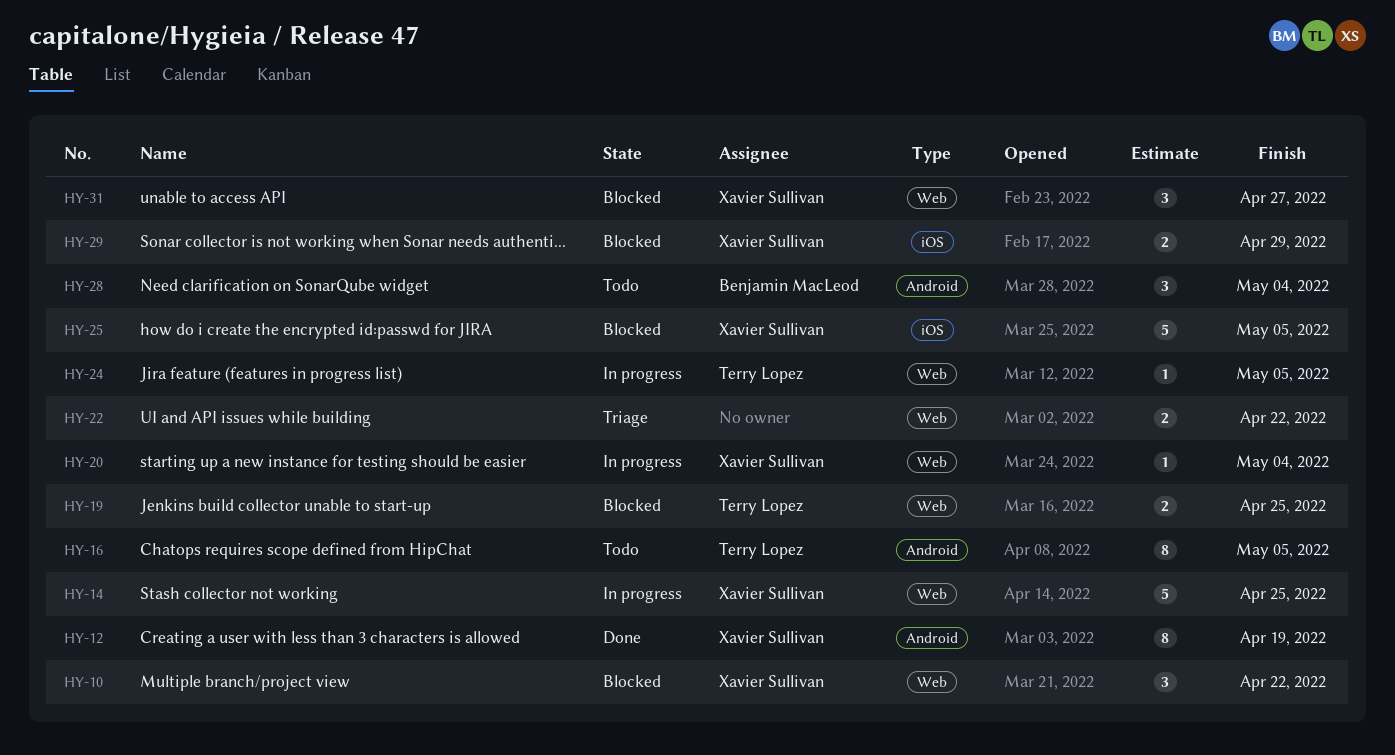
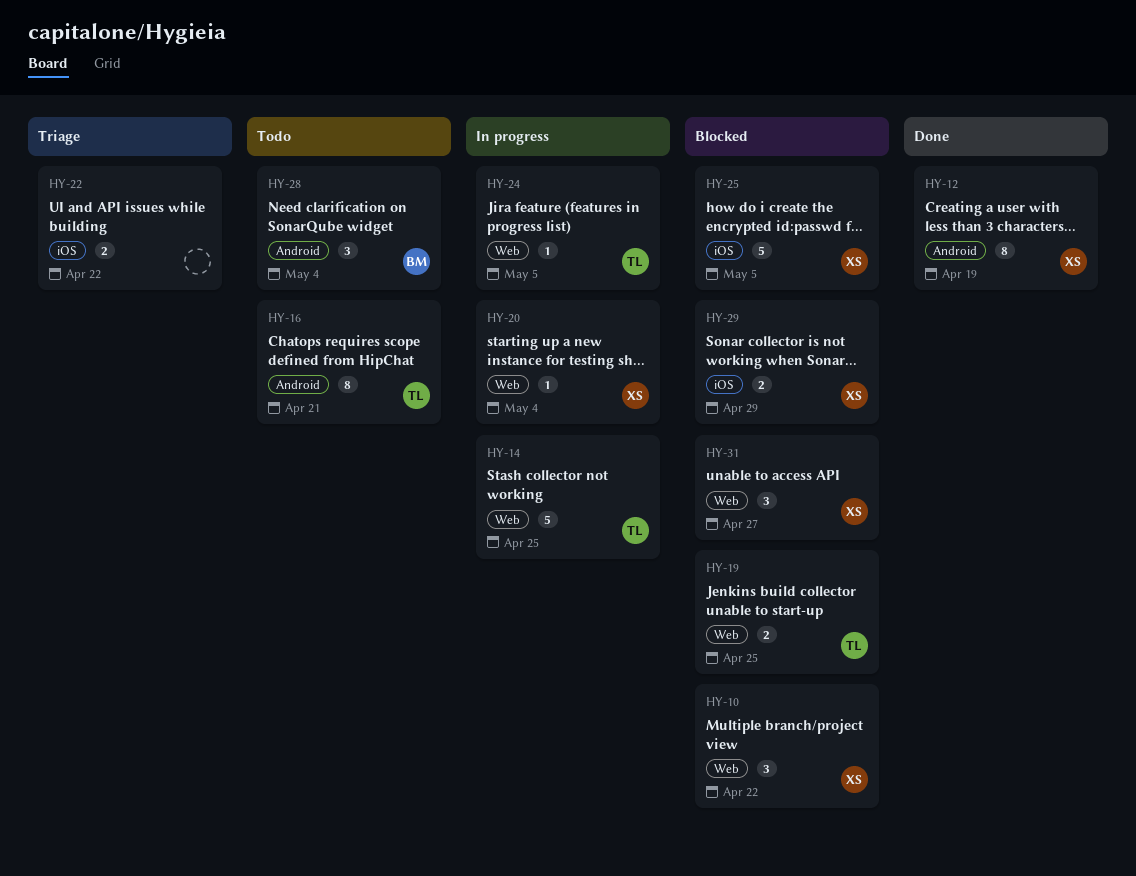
HY-14, owner: Xavier Sullivan -> Terry Lopez
HY-16, due: May 5 -> Apr 21
HY-22, label: Web -> iOS

